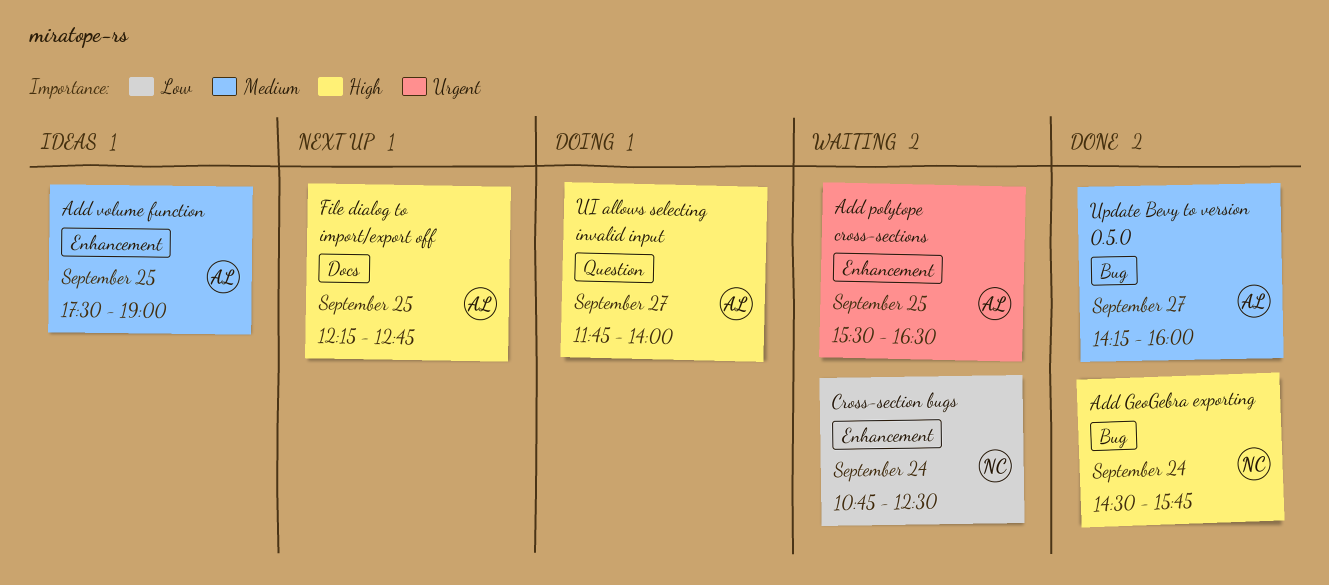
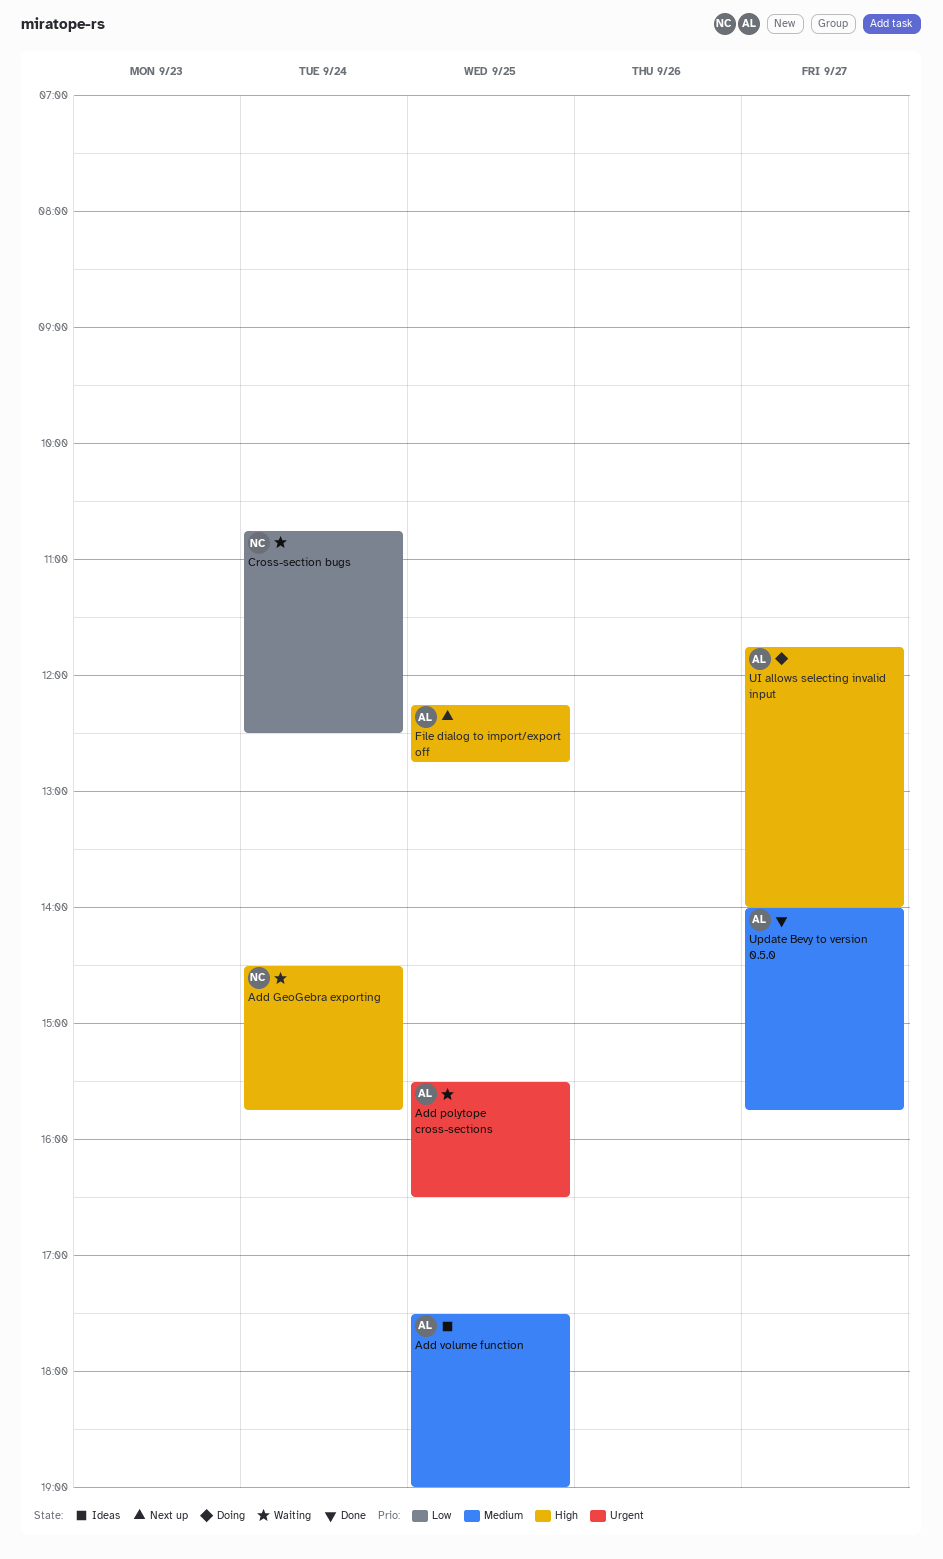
Add GeoGebra exporting, status: Done -> Waiting
Update Bevy to version 0.5.0, begins: 14:15 -> 14:00
Update Bevy to version 0.5.0, ends: 16:00 -> 15:45

